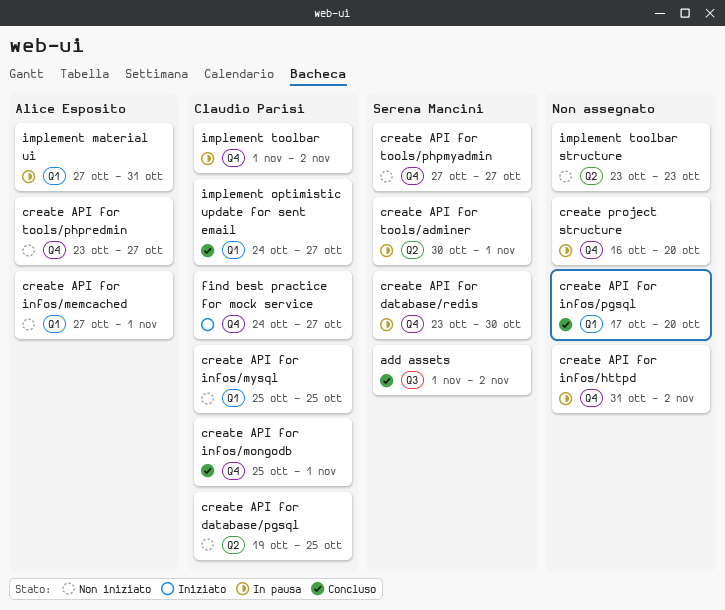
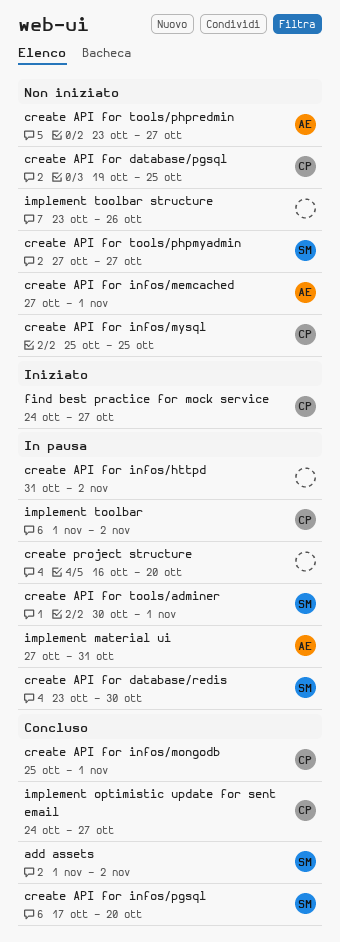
create API for infos/pgsql, owner: none -> Serena Mancini
implement toolbar structure, due: Oct 23 -> Oct 26

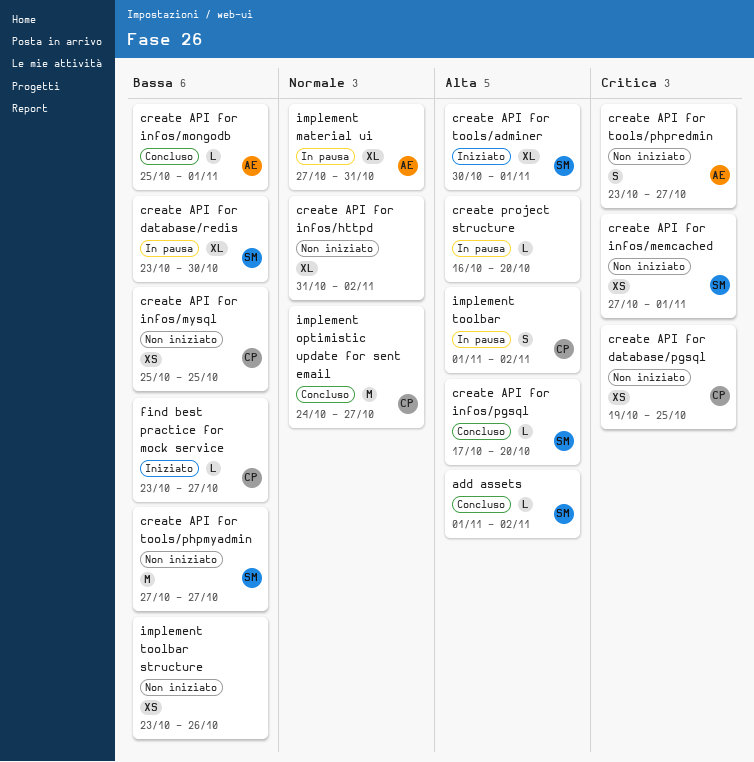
create API for infos/httpd, status: In pausa -> Non iniziato
create API for infos/memcached, owner: AE -> SM
create API for infos/mongodb, owner: CP -> AE
create API for tools/adminer, status: In pausa -> Iniziato
find best practice for mock service, start: Oct 24 -> Oct 23

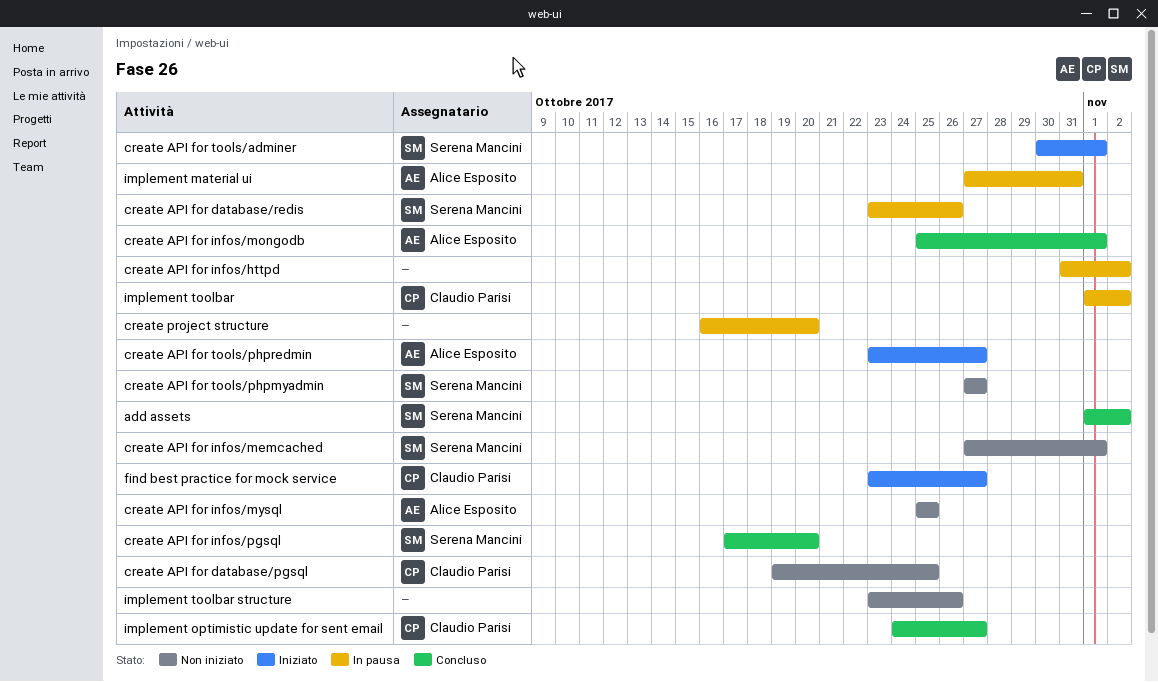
create API for database/redis, due: Oct 30 -> Oct 26
create API for infos/httpd, status: Non iniziato -> In pausa
create API for infos/mysql, owner: Claudio Parisi -> Alice Esposito
create API for tools/phpredmin, status: Non iniziato -> Iniziato

